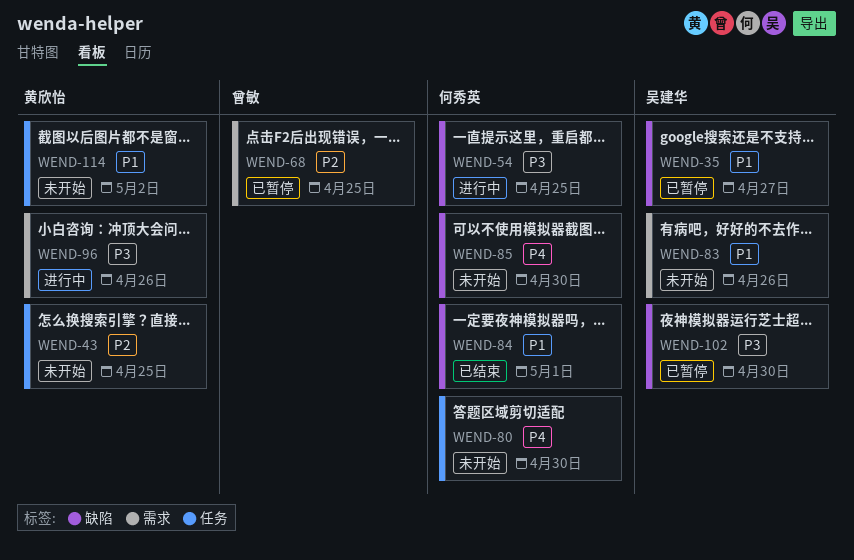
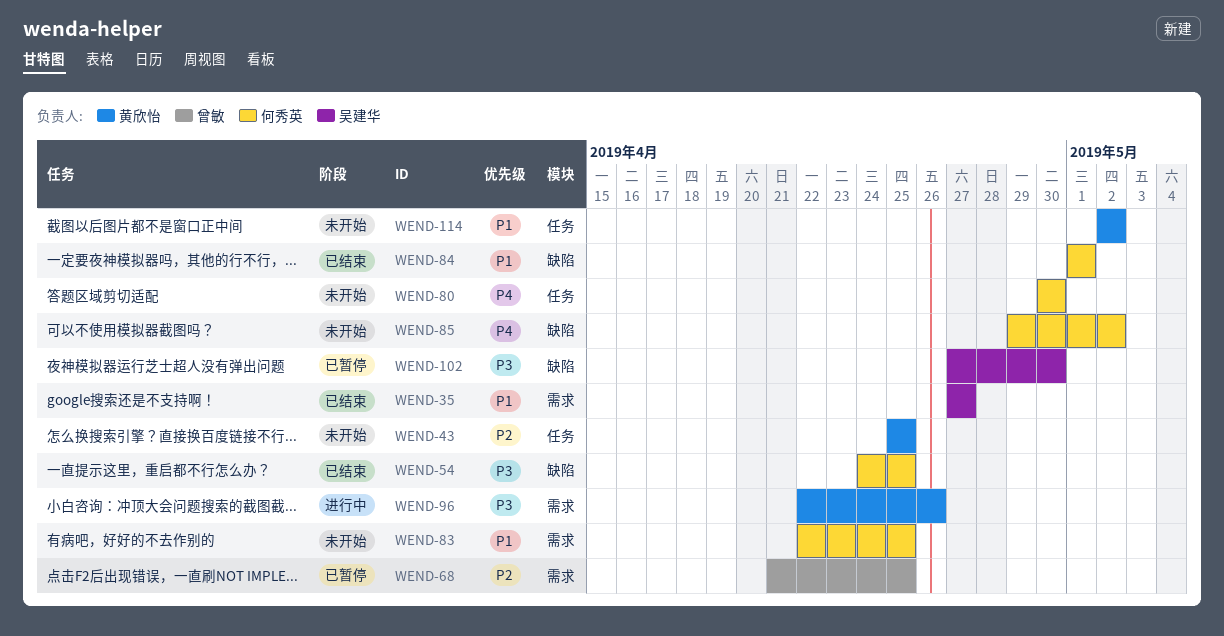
WEND-35, status: 已暂停 -> 已结束
WEND-35, label: 缺陷 -> 需求
WEND-54, status: 进行中 -> 已结束
WEND-83, owner: 吴建华 -> 何秀英
WEND-83, due: Apr 26 -> Apr 25
WEND-85, due: Apr 30 -> May 2

